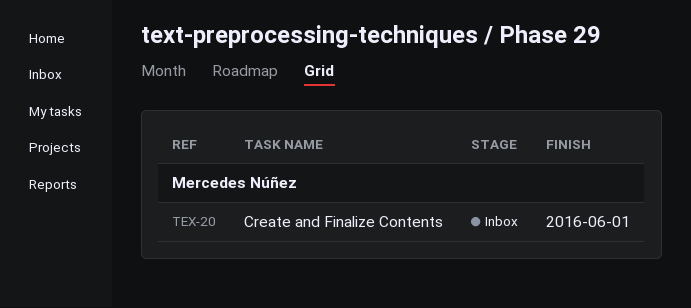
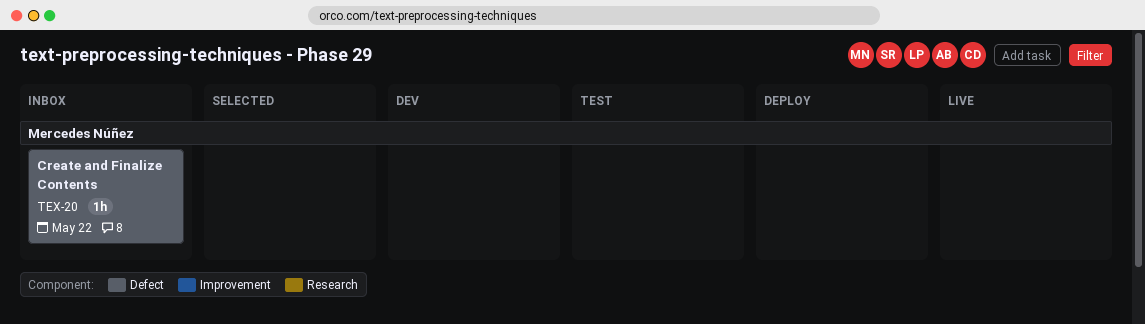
TEX-20, due: Jun 1 -> May 22

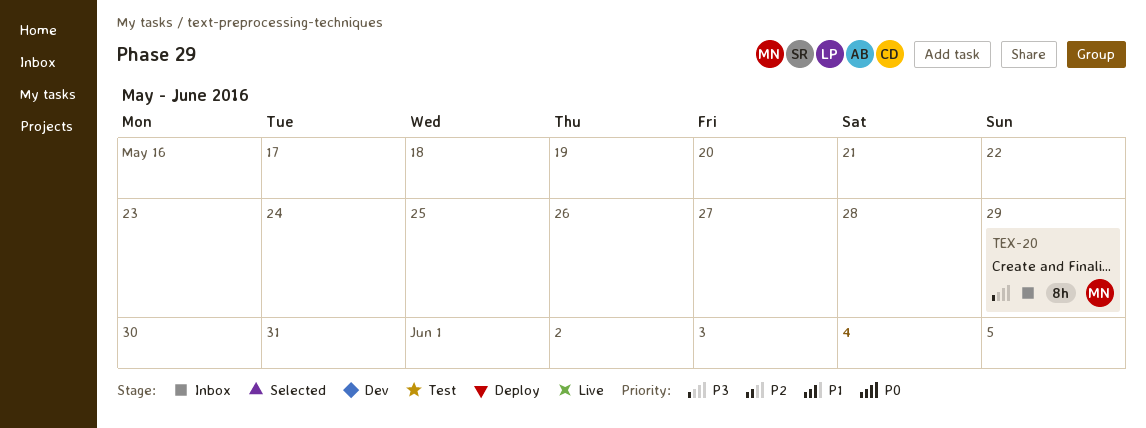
TEX-20, estimate: 1h -> 8h
TEX-20, due: May 22 -> May 29

